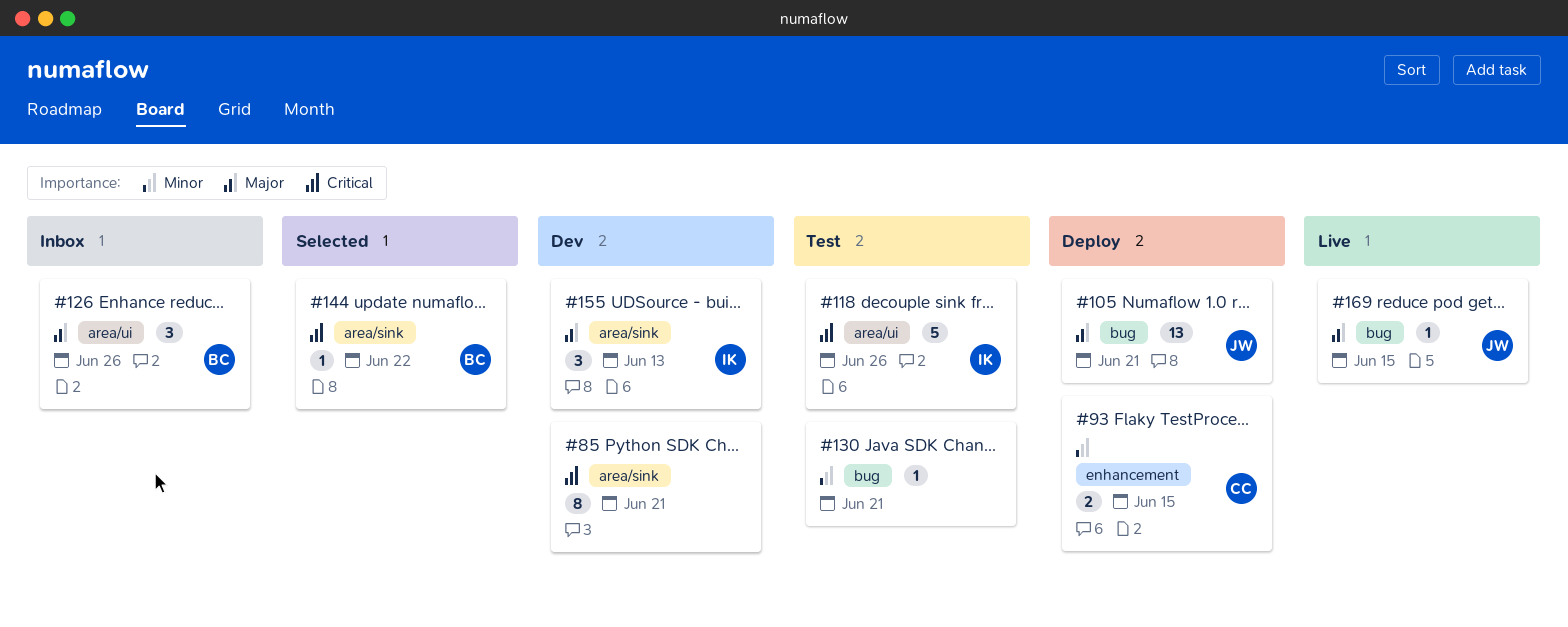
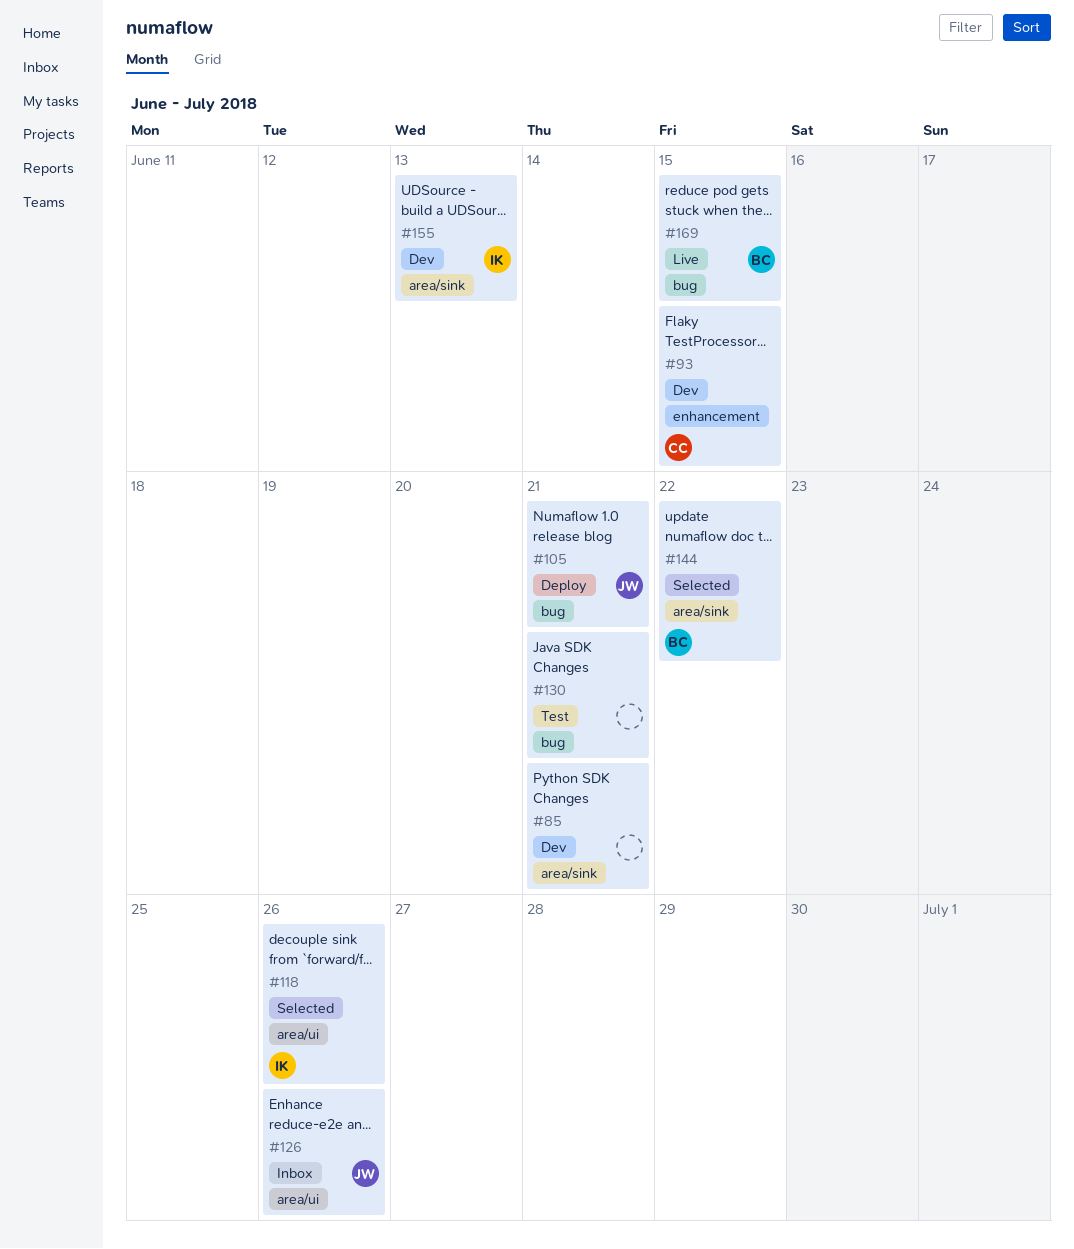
#93, status: Deploy -> Dev
#118, status: Test -> Selected
#126, owner: BC -> JW
#169, owner: JW -> BC

